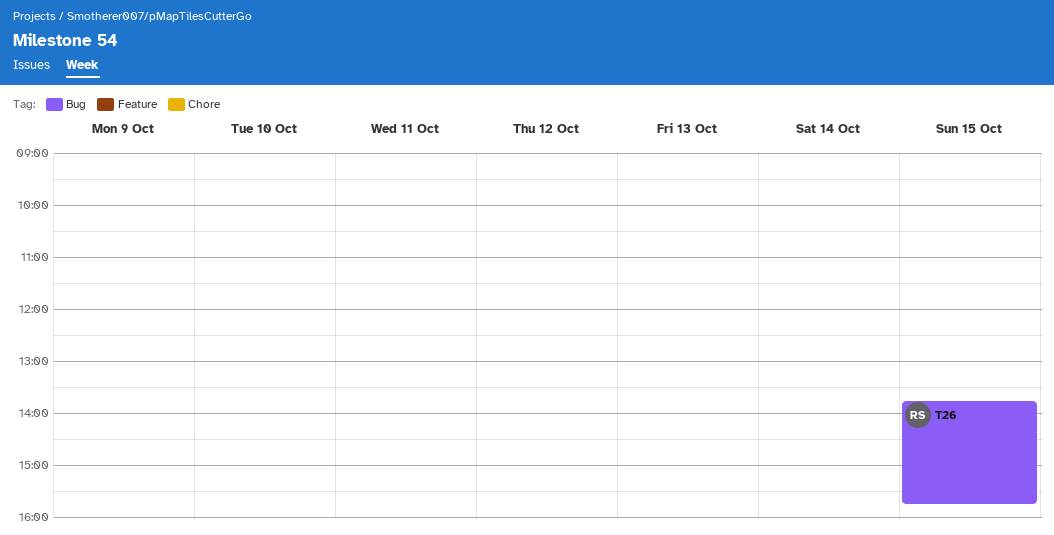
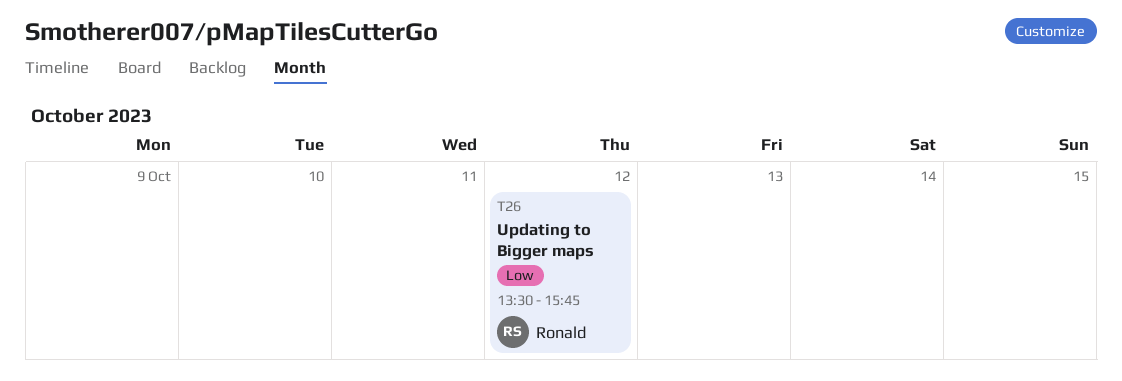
T26, day: Oct 15 -> Oct 12
T26, begins: 13:45 -> 13:30

